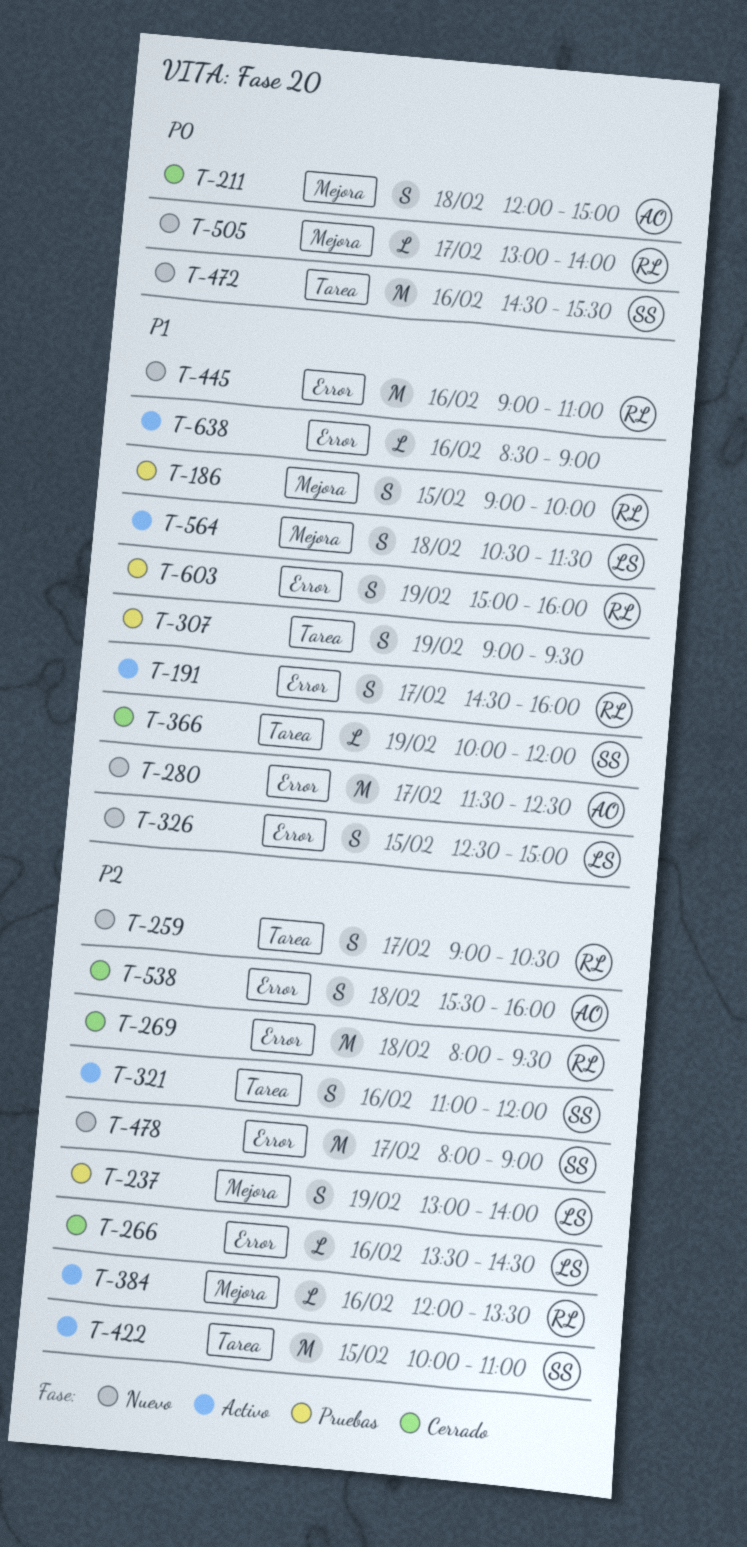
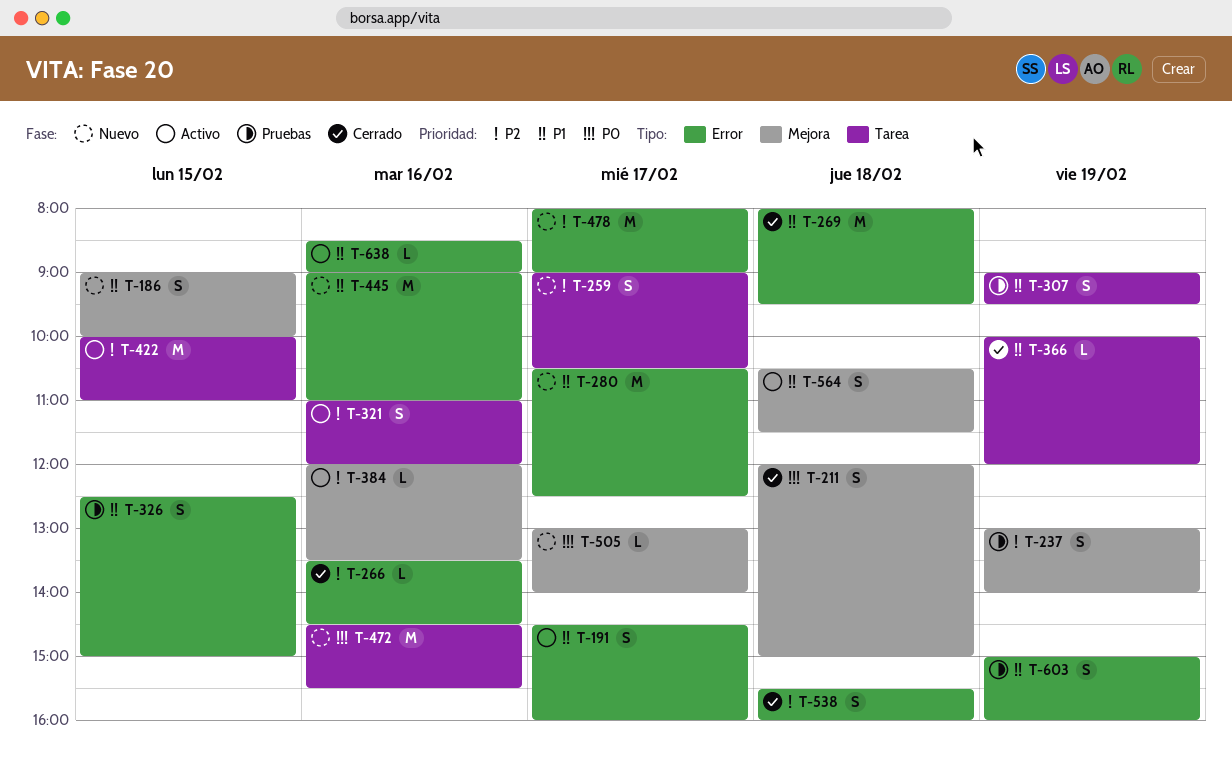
T-186, status: Pruebas -> Nuevo
T-269, priority: P2 -> P1
T-280, begins: 11:30 -> 10:30
T-326, status: Nuevo -> Pruebas

